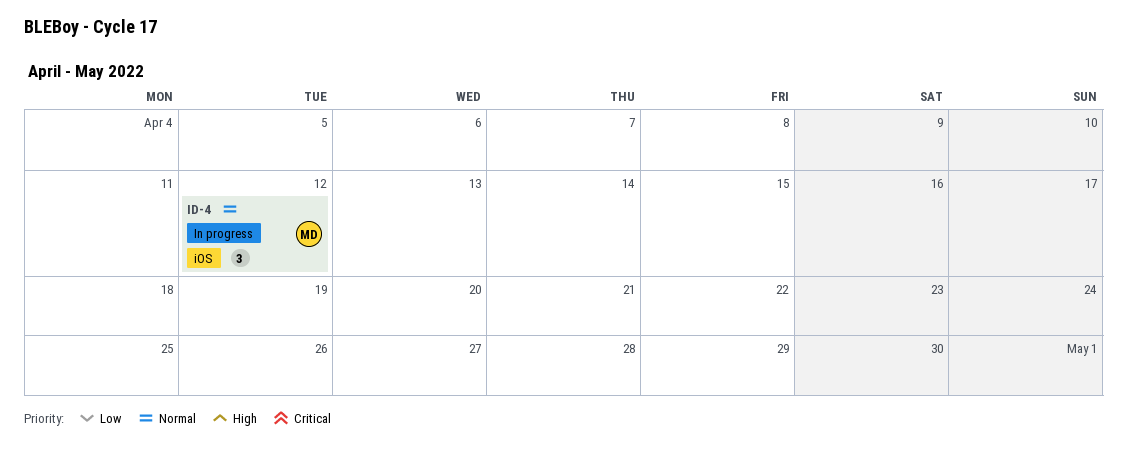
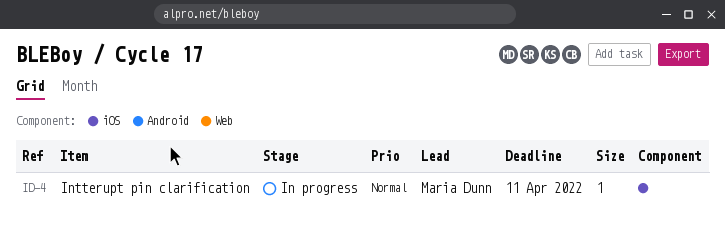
ID-4, estimate: 3 -> 1
ID-4, due: Apr 12 -> Apr 11

